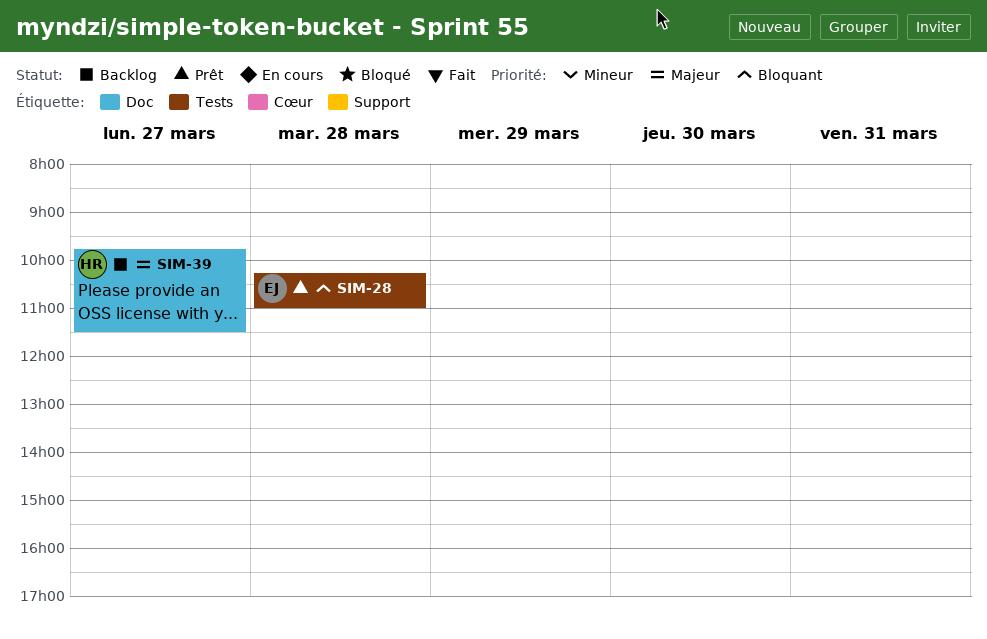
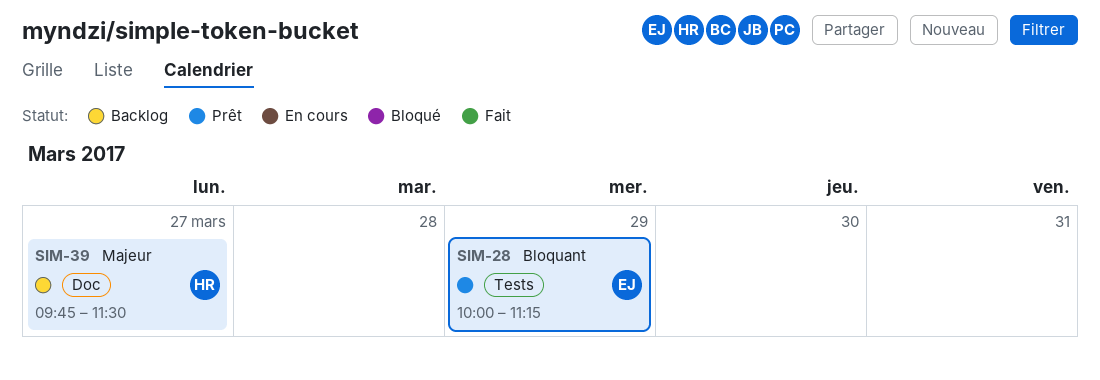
SIM-28, day: Mar 28 -> Mar 29
SIM-28, begins: 10:15 -> 10:00
SIM-28, ends: 11:00 -> 11:15

